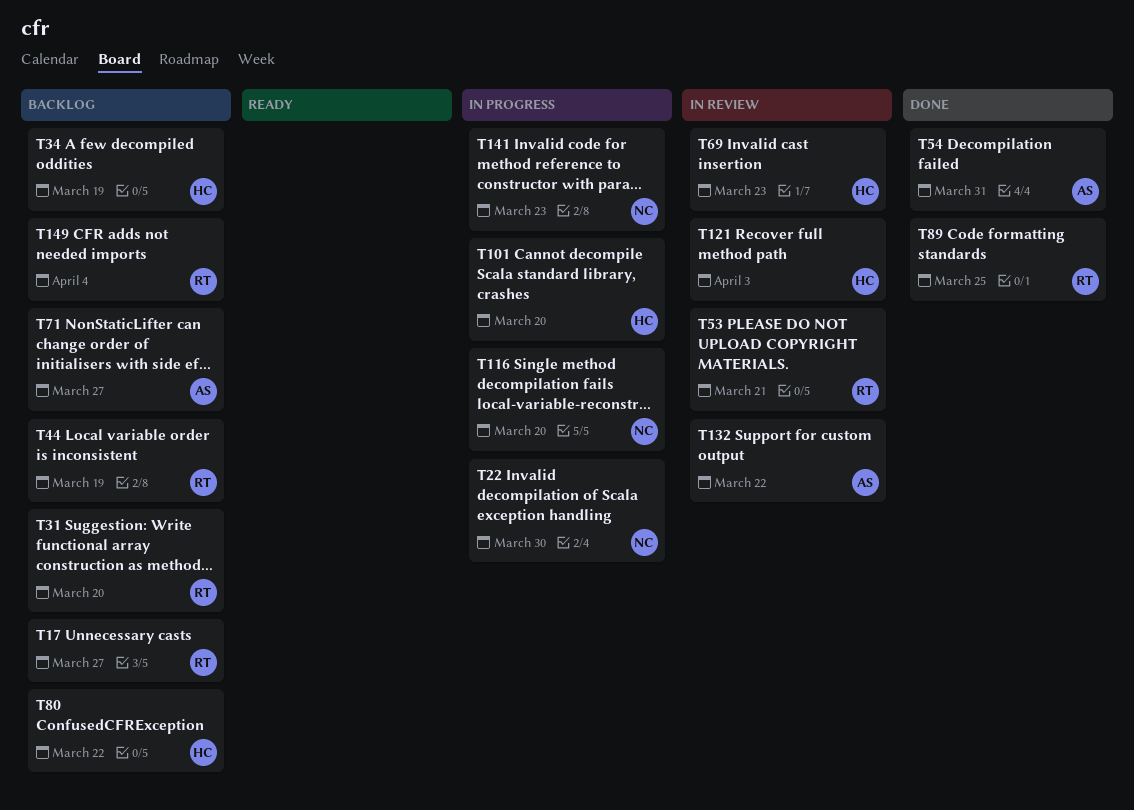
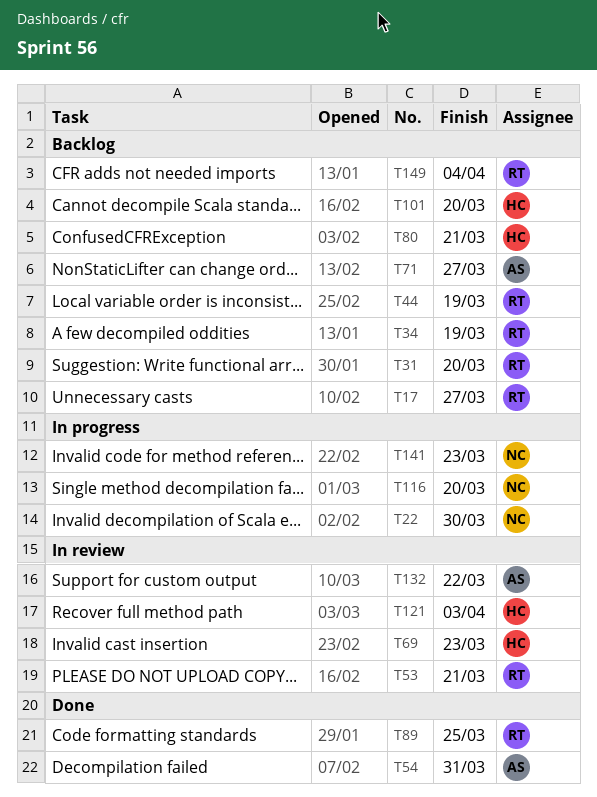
T34, owner: HC -> RT
T80, due: Mar 22 -> Mar 21
T101, status: In progress -> Backlog

